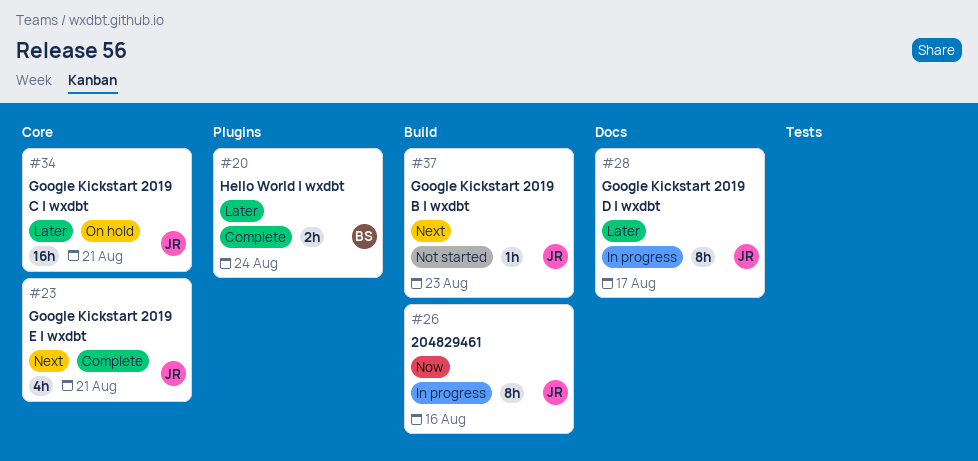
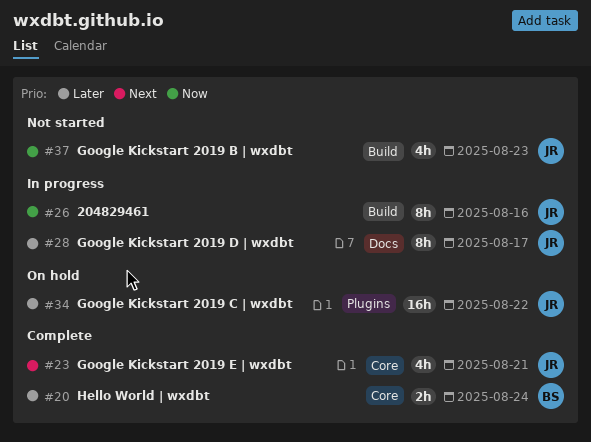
#20, label: Plugins -> Core
#34, label: Core -> Plugins
#34, due: Aug 21 -> Aug 22
#37, priority: Next -> Now
#37, estimate: 1h -> 4h

